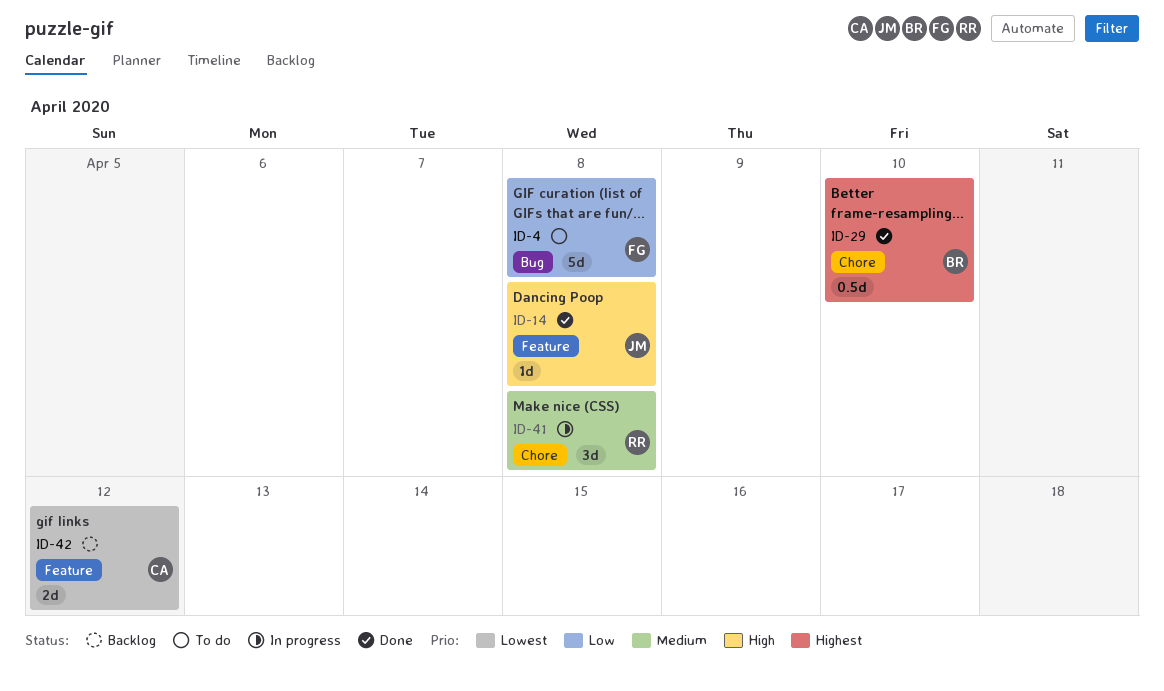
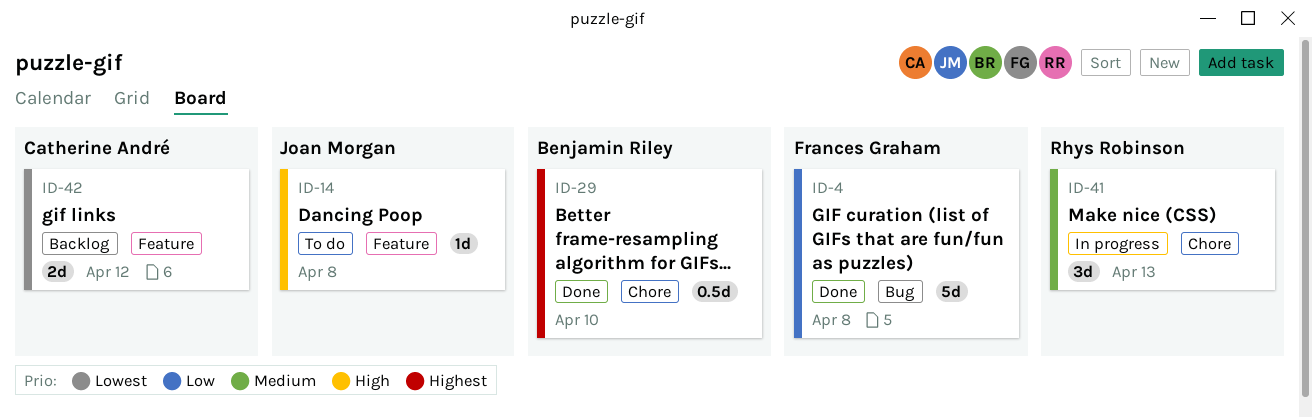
ID-4, status: To do -> Done
ID-14, status: Done -> To do
ID-41, due: Apr 8 -> Apr 13

